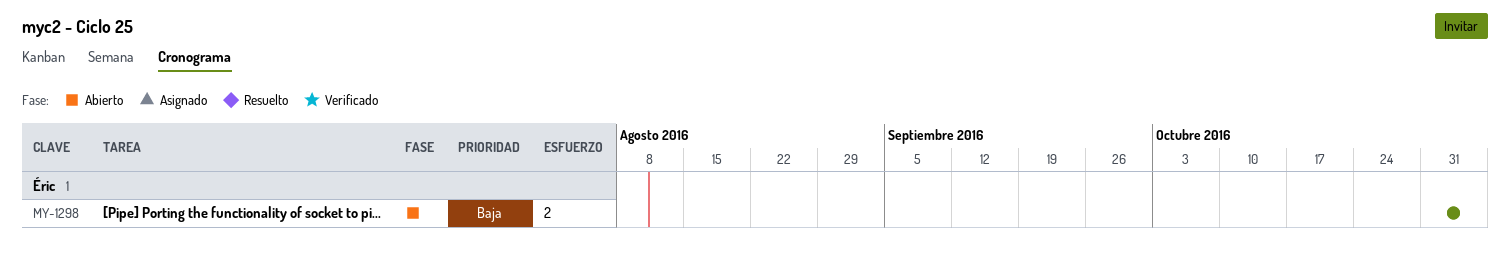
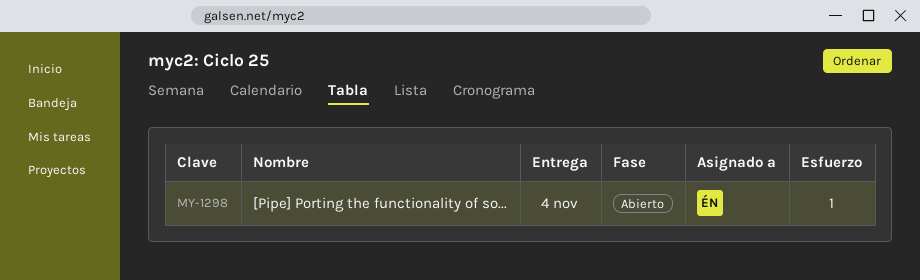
MY-1298, estimate: 2 -> 1

